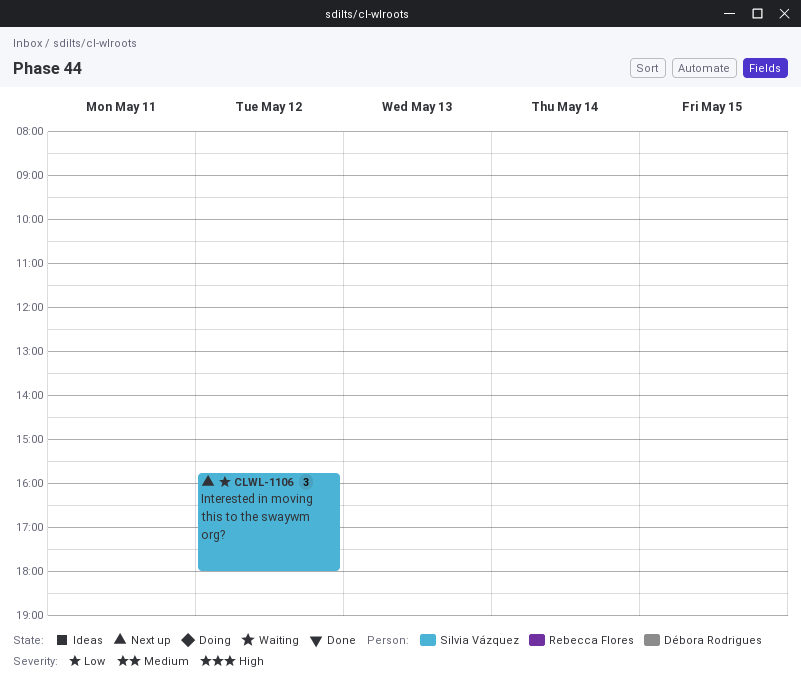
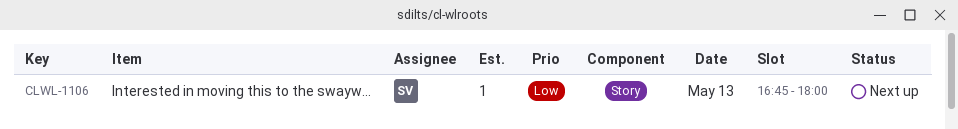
CLWL-1106, estimate: 3 -> 1
CLWL-1106, day: May 12 -> May 13
CLWL-1106, begins: 15:45 -> 16:45

